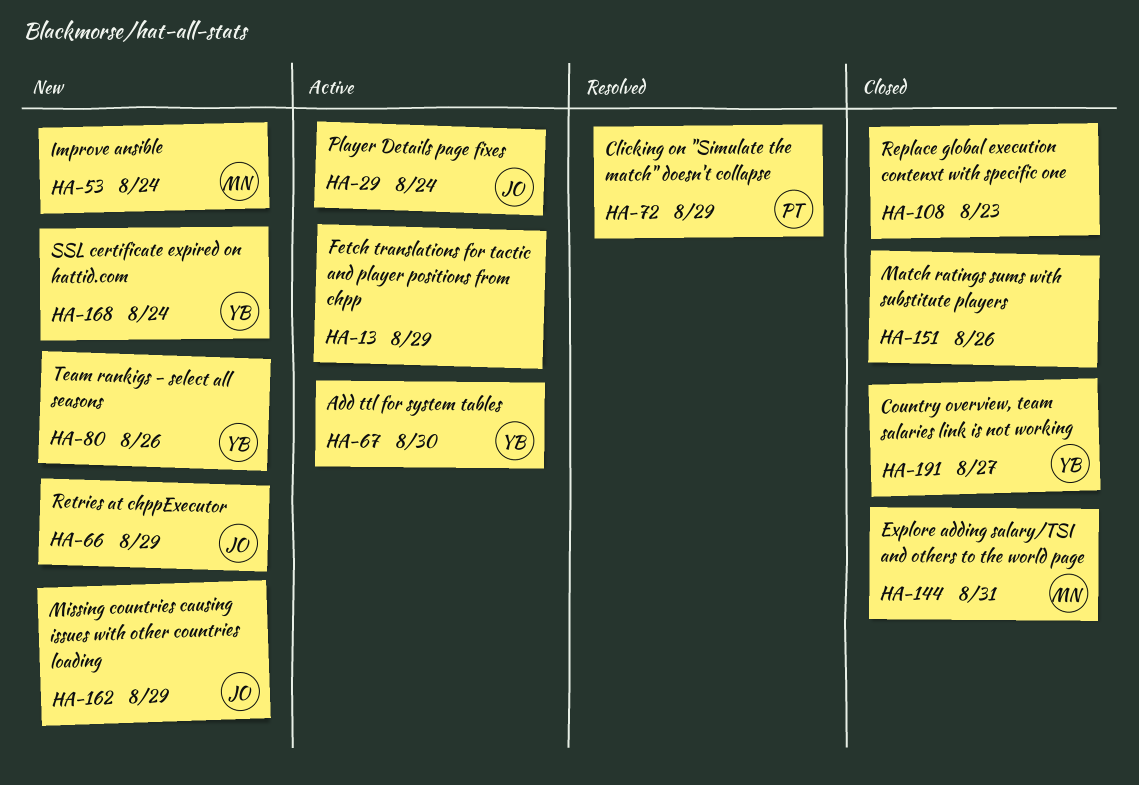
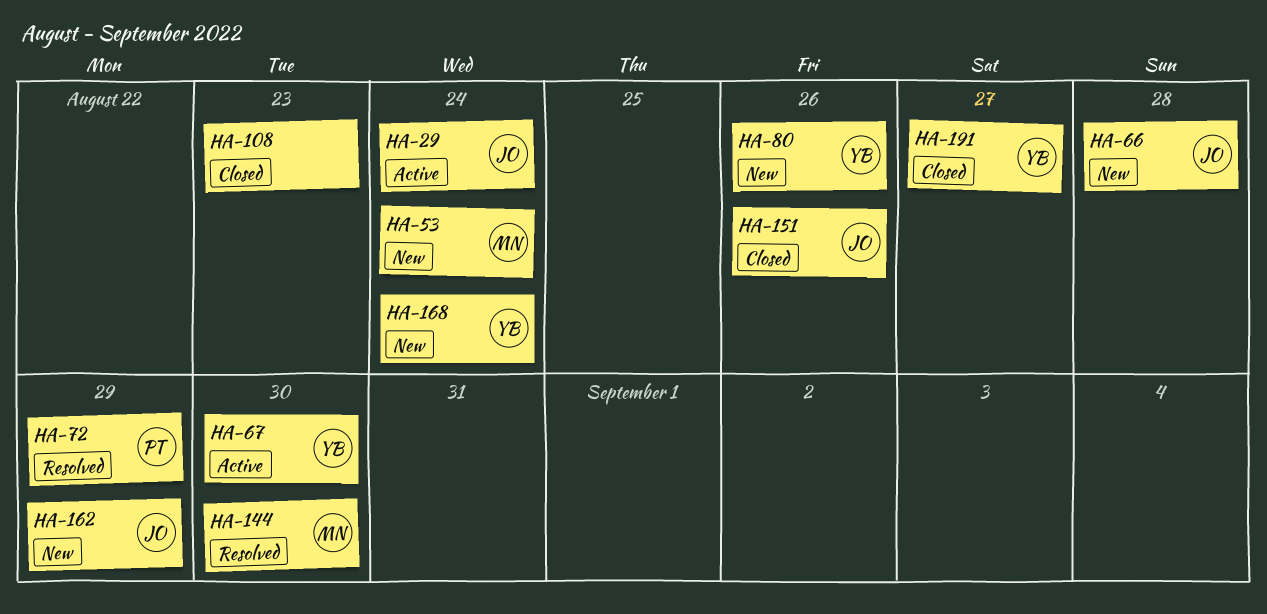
HA-13: present -> none
HA-66, due: Aug 29 -> Aug 28
HA-144, status: Closed -> Resolved
HA-144, due: Aug 31 -> Aug 30
HA-151, owner: none -> JO

